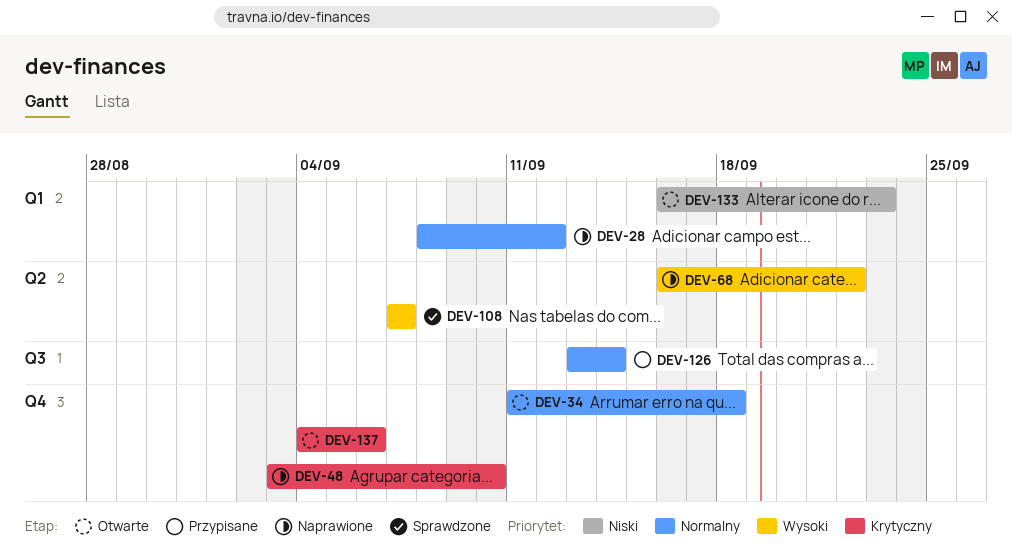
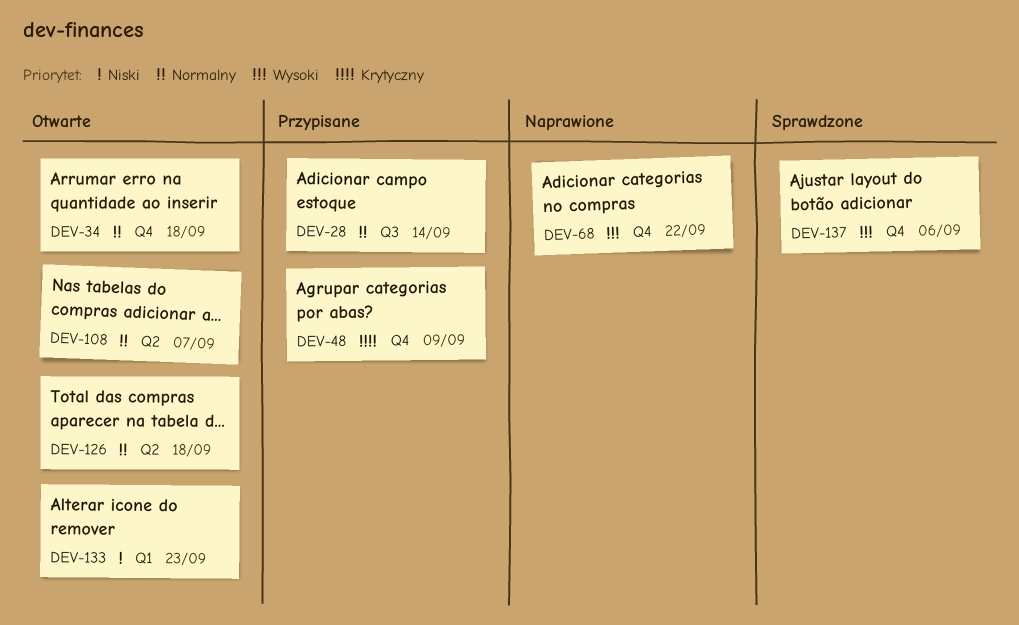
DEV-28, status: Naprawione -> Przypisane
DEV-28, label: Q1 -> Q3
DEV-28, due: Sep 12 -> Sep 14
DEV-48, status: Naprawione -> Przypisane
DEV-48, due: Sep 10 -> Sep 9
DEV-68, label: Q2 -> Q4
DEV-108, status: Sprawdzone -> Otwarte
DEV-108, priority: Wysoki -> Normalny
DEV-126, status: Przypisane -> Otwarte
DEV-126, label: Q3 -> Q2
DEV-126, due: Sep 14 -> Sep 18
DEV-137, status: Otwarte -> Sprawdzone
DEV-137, priority: Krytyczny -> Wysoki

